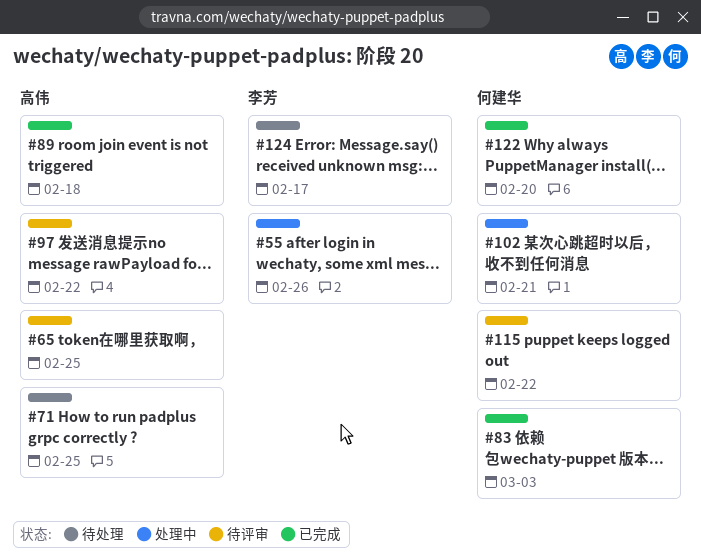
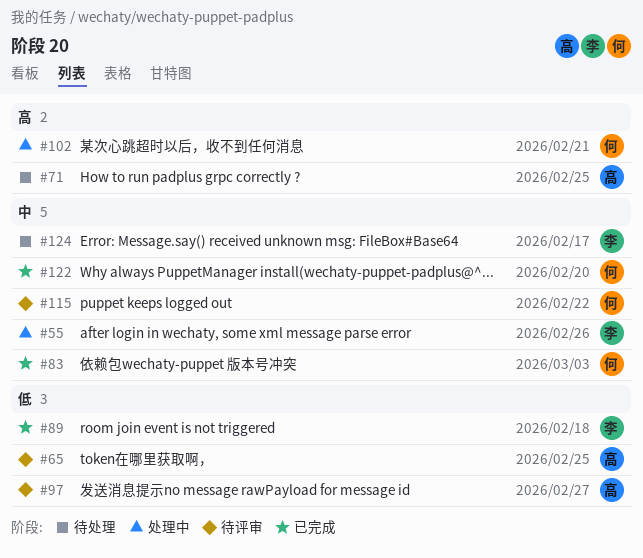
#89, owner: 高伟 -> 李芳
#97, due: Feb 22 -> Feb 27

